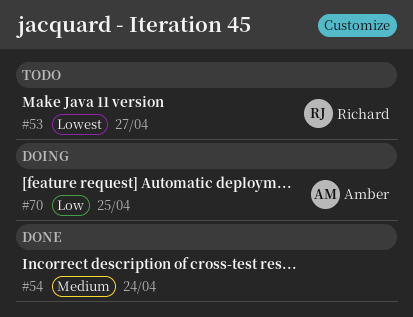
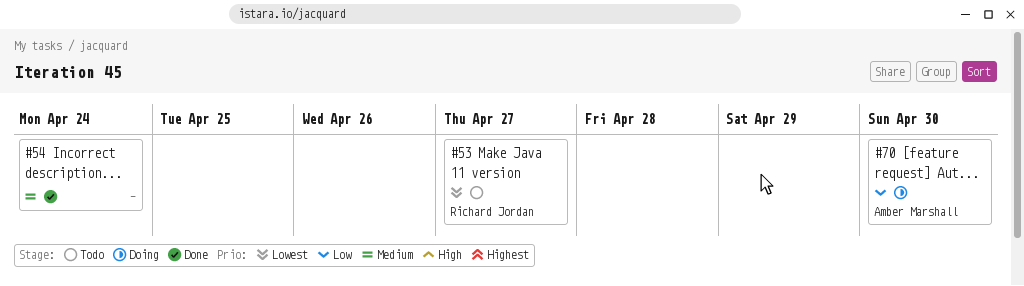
#70, due: Apr 25 -> Apr 30

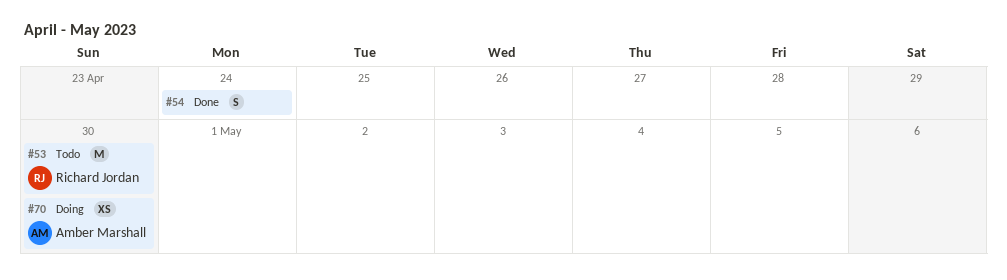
#53, due: Apr 27 -> Apr 30

